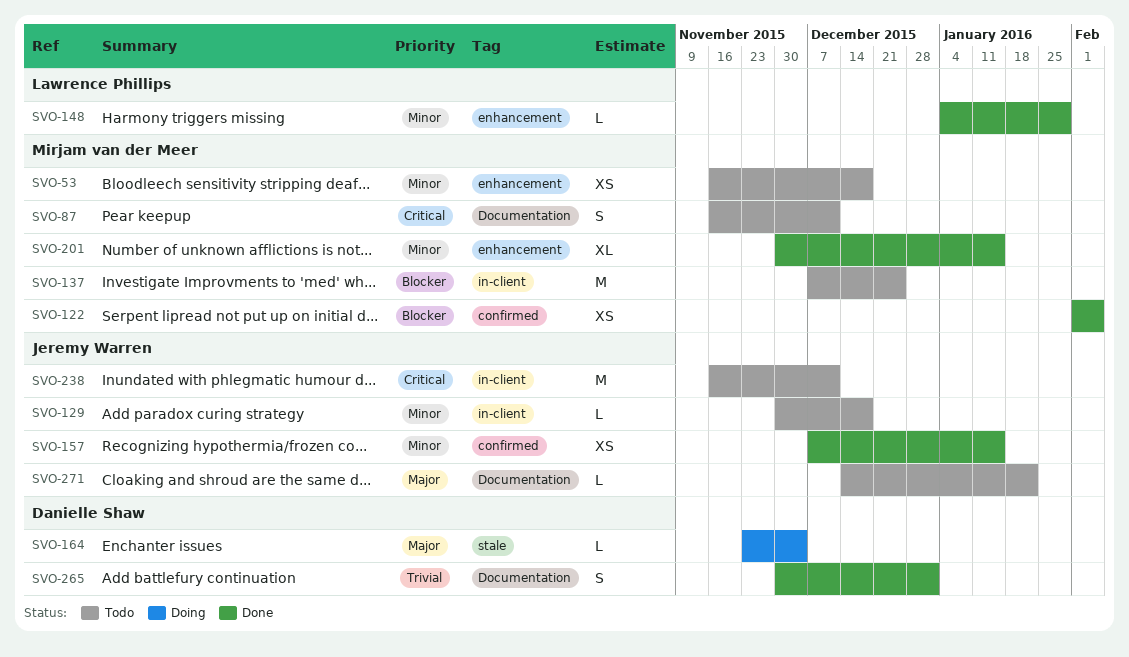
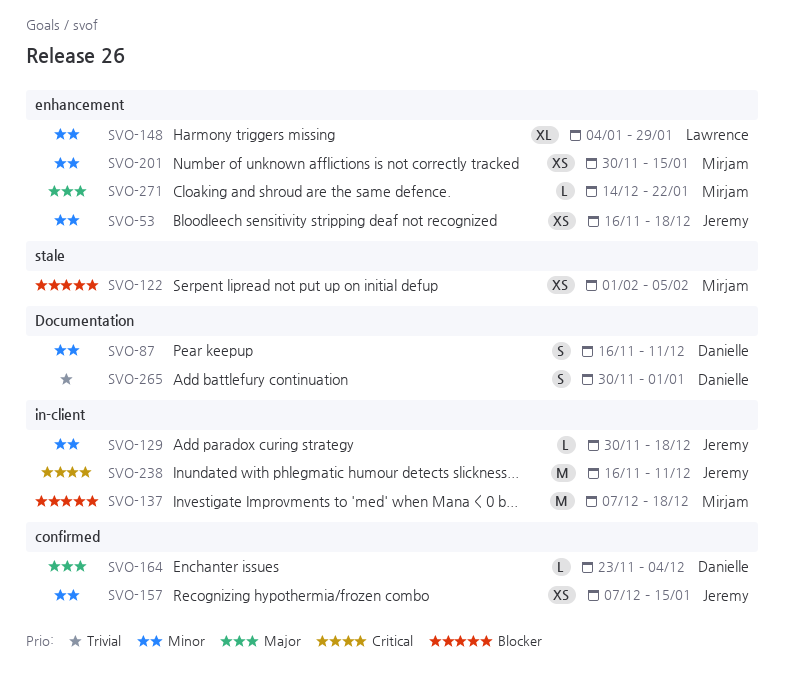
SVO-53, owner: Mirjam van der Meer -> Jeremy Warren
SVO-87, owner: Mirjam van der Meer -> Danielle Shaw
SVO-87, priority: Critical -> Minor
SVO-122, label: confirmed -> stale
SVO-137, due: Dec 25 -> Dec 18
SVO-148, estimate: L -> XL
SVO-164, label: stale -> confirmed
SVO-201, estimate: XL -> XS
SVO-271, owner: Jeremy Warren -> Mirjam van der Meer
SVO-271, label: Documentation -> enhancement

